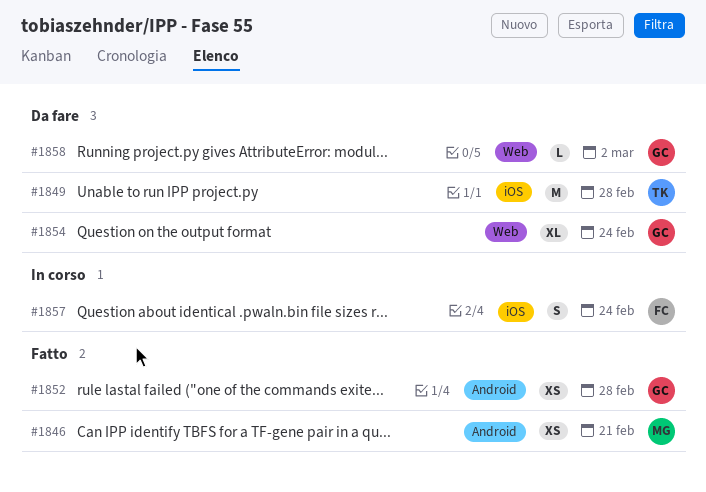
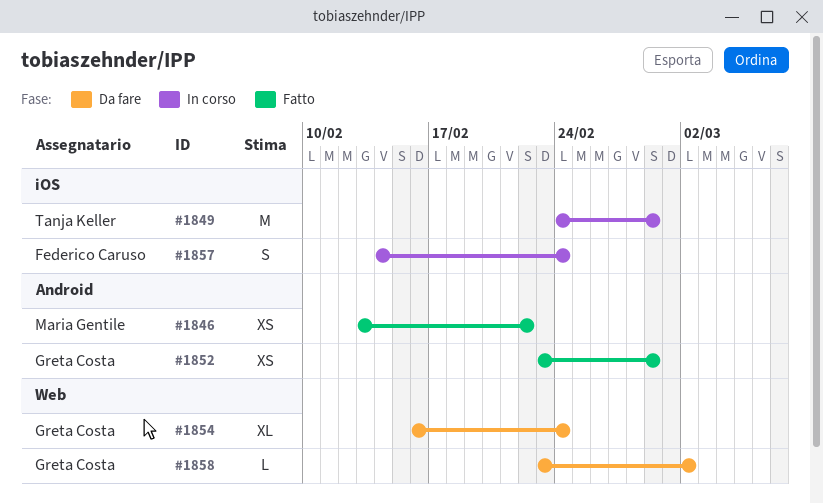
#1846, due: Feb 21 -> Feb 22
#1849, status: Da fare -> In corso
#1849, due: Feb 28 -> Feb 29
#1852, due: Feb 28 -> Feb 29

